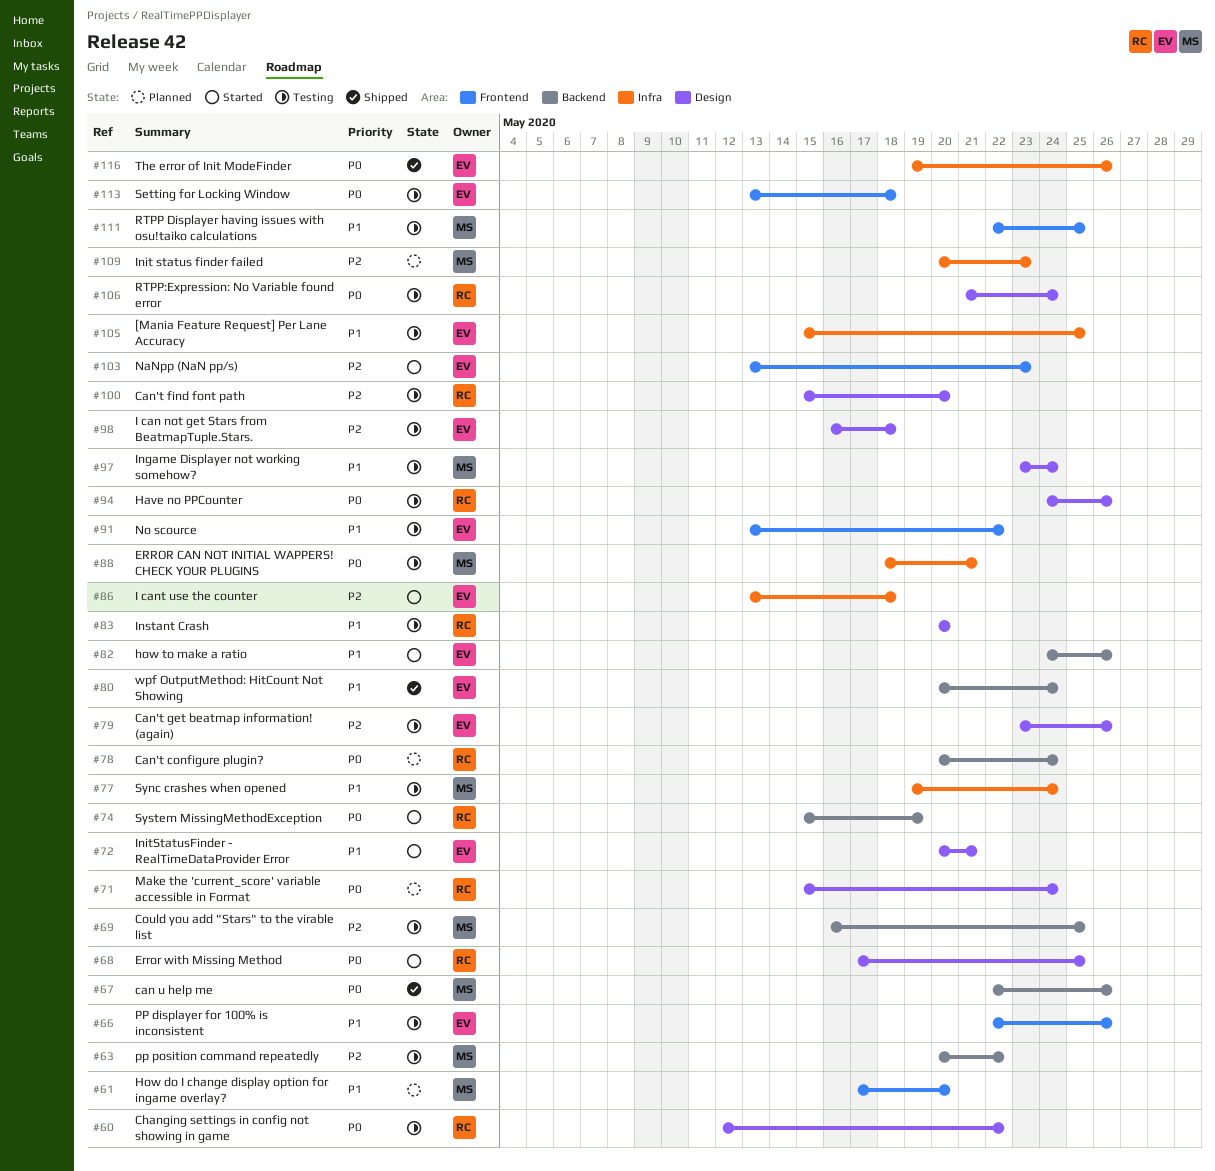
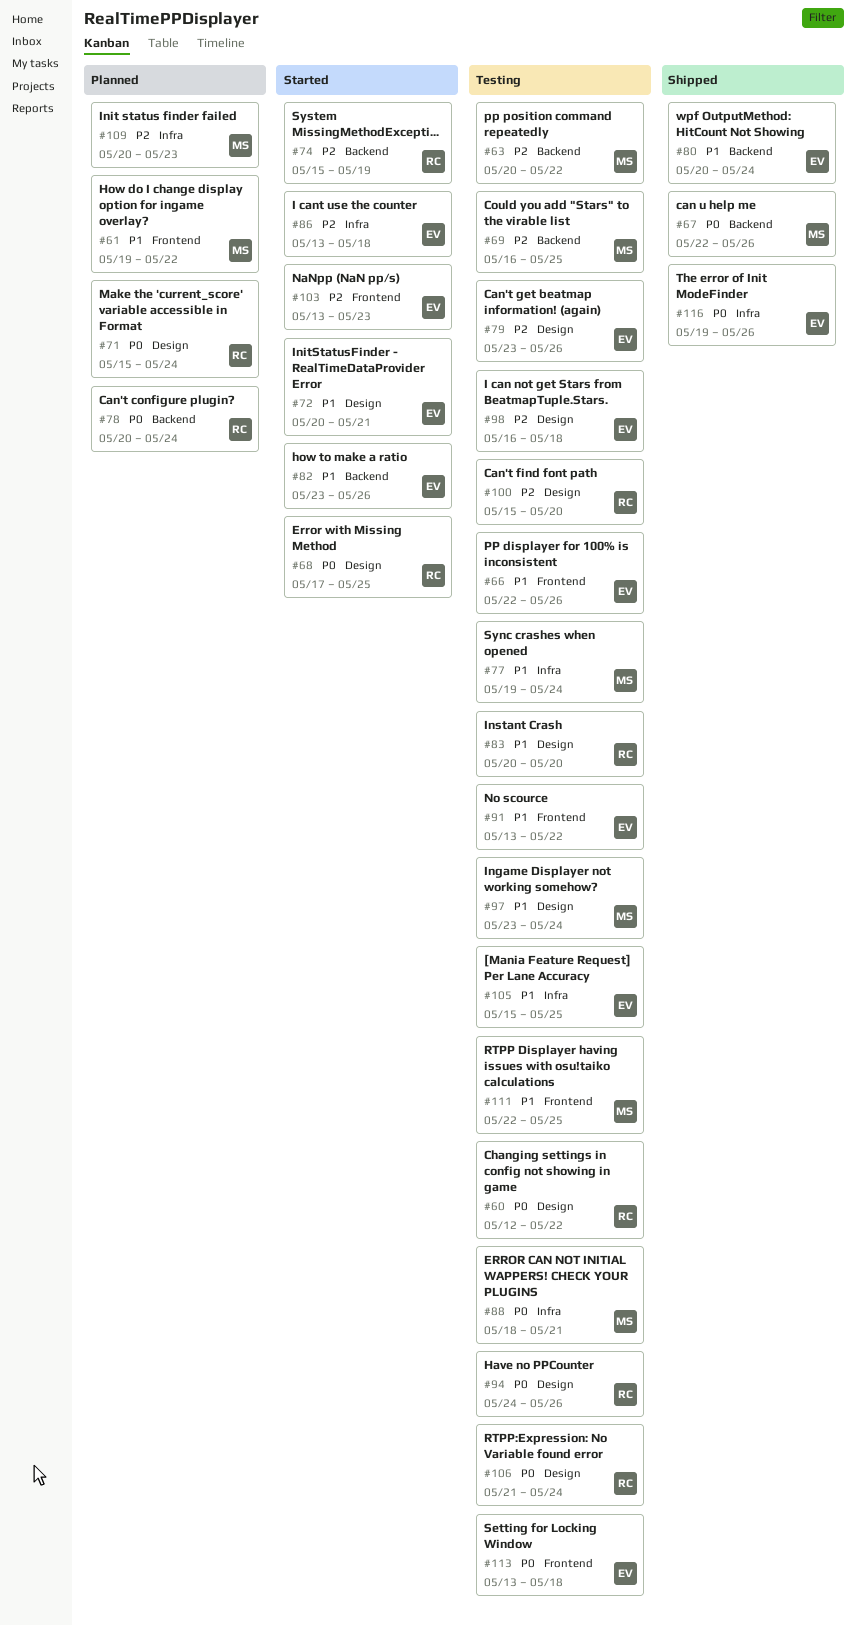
#61, start: May 17 -> May 19
#61, due: May 20 -> May 22
#74, priority: P0 -> P2
#82, start: May 24 -> May 23

